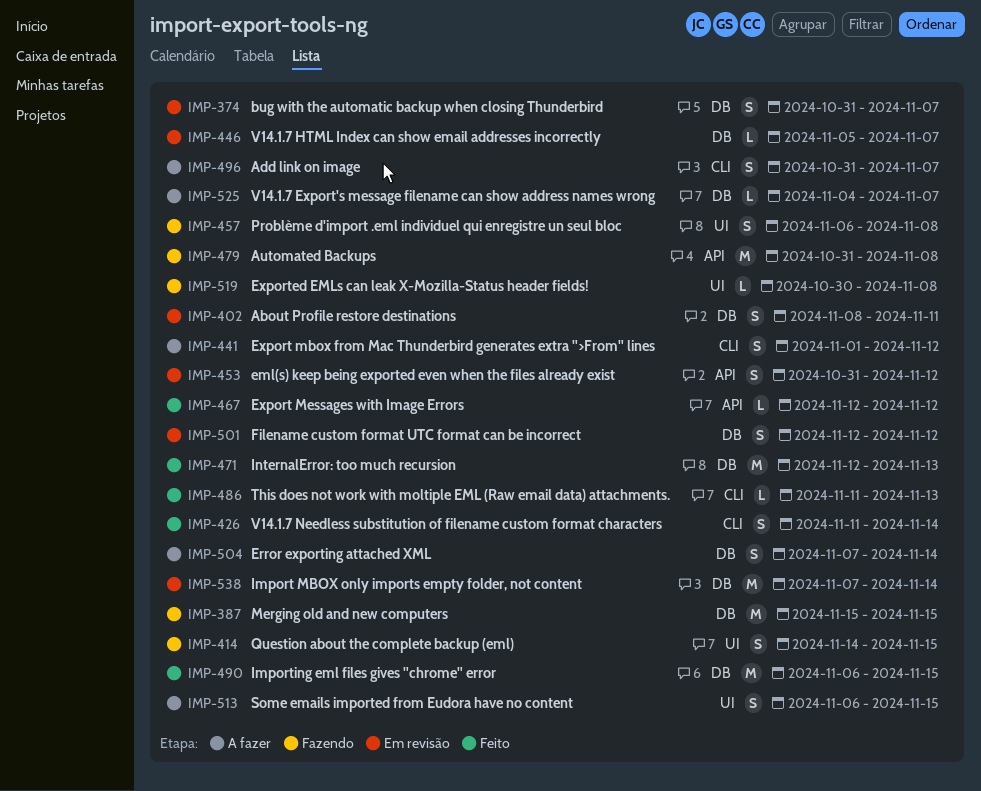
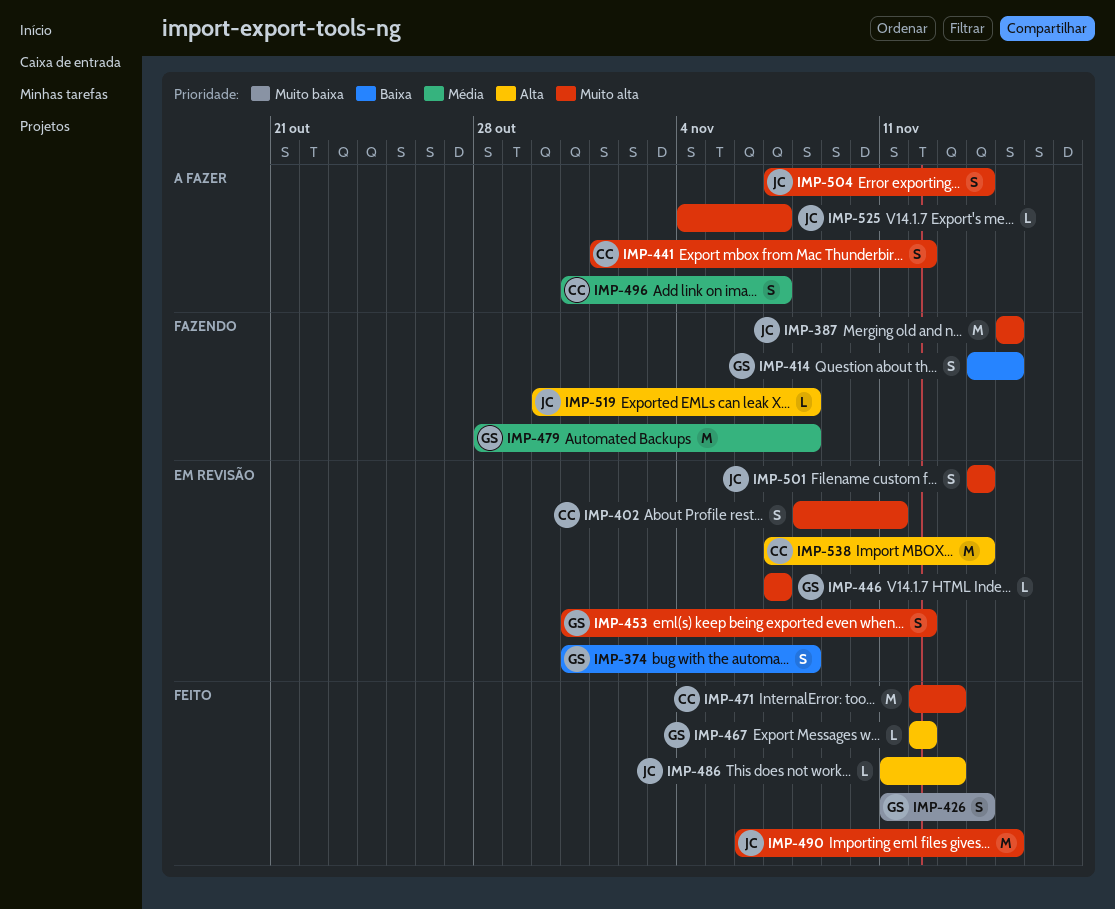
IMP-374, due: Nov 7 -> Nov 8
IMP-446, start: Nov 5 -> Nov 7
IMP-457: present -> none
IMP-479, start: Oct 31 -> Oct 28
IMP-501, start: Nov 12 -> Nov 14
IMP-501, due: Nov 12 -> Nov 14
IMP-513: present -> none

